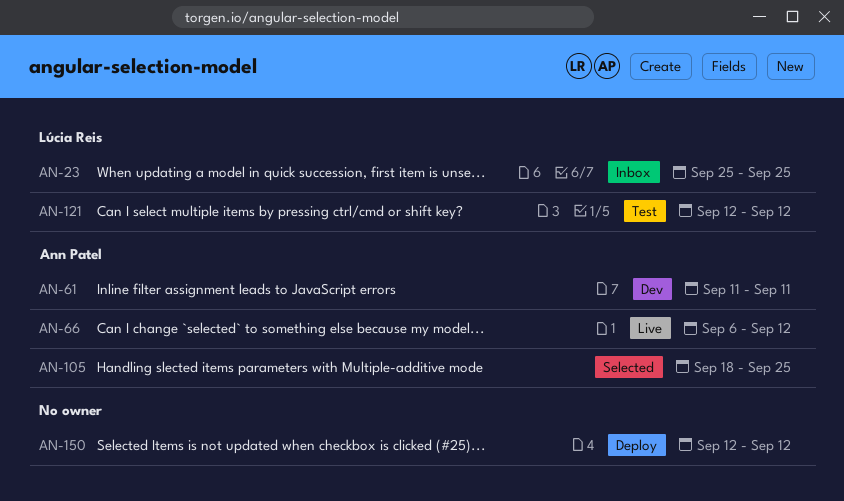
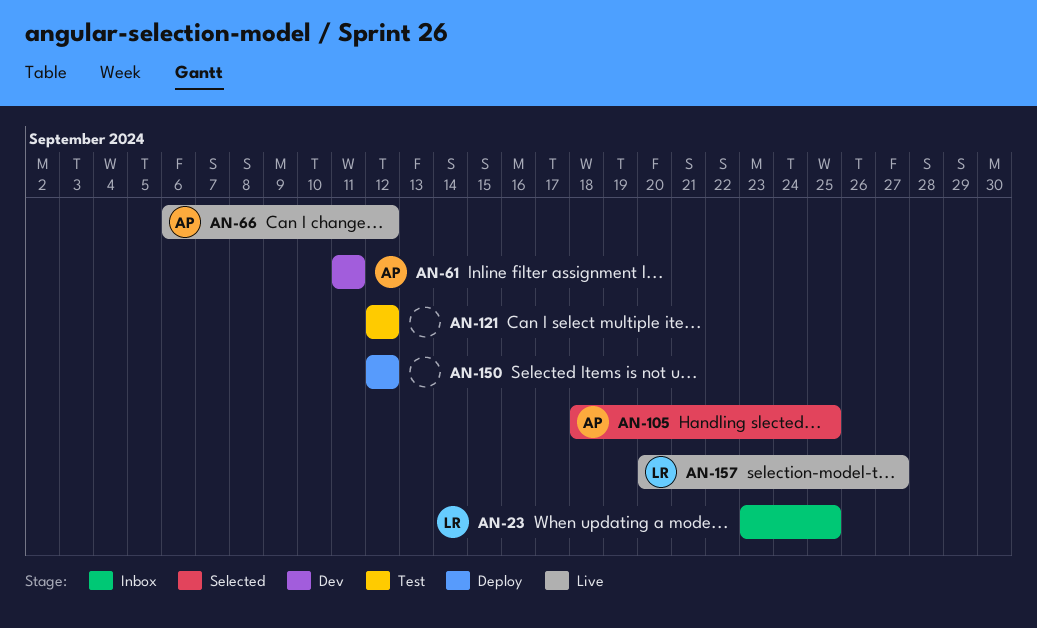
AN-23, start: Sep 25 -> Sep 23
AN-121, owner: Lúcia Reis -> none
AN-157: none -> present

